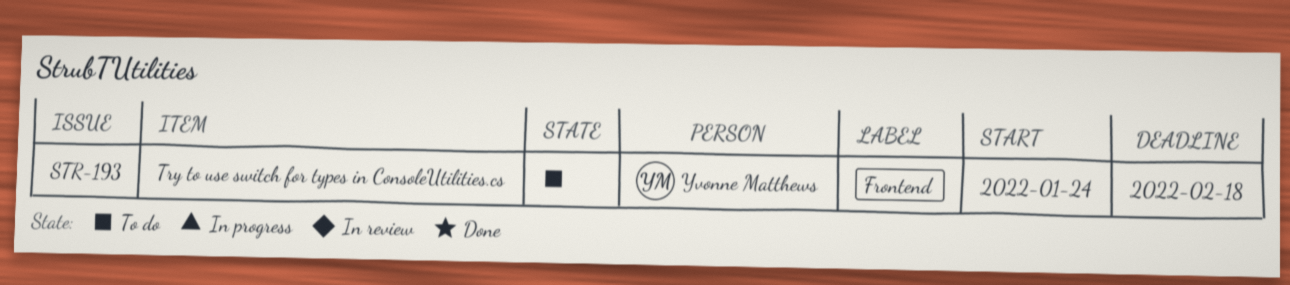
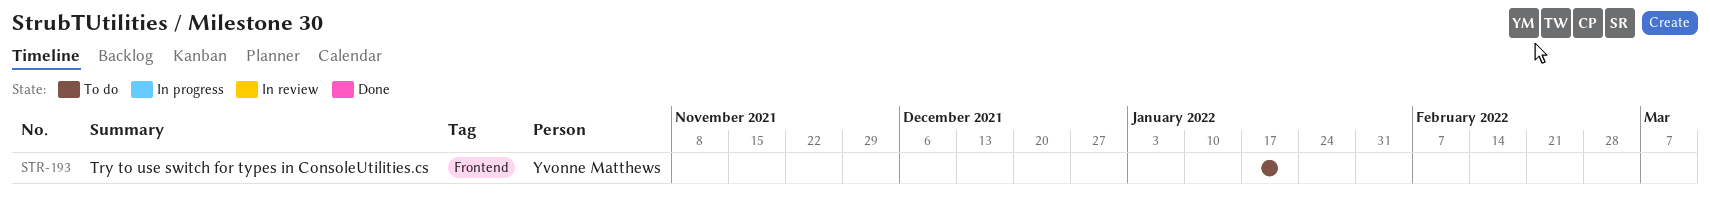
STR-193, start: Jan 24 -> Jan 17
STR-193, due: Feb 18 -> Jan 21

